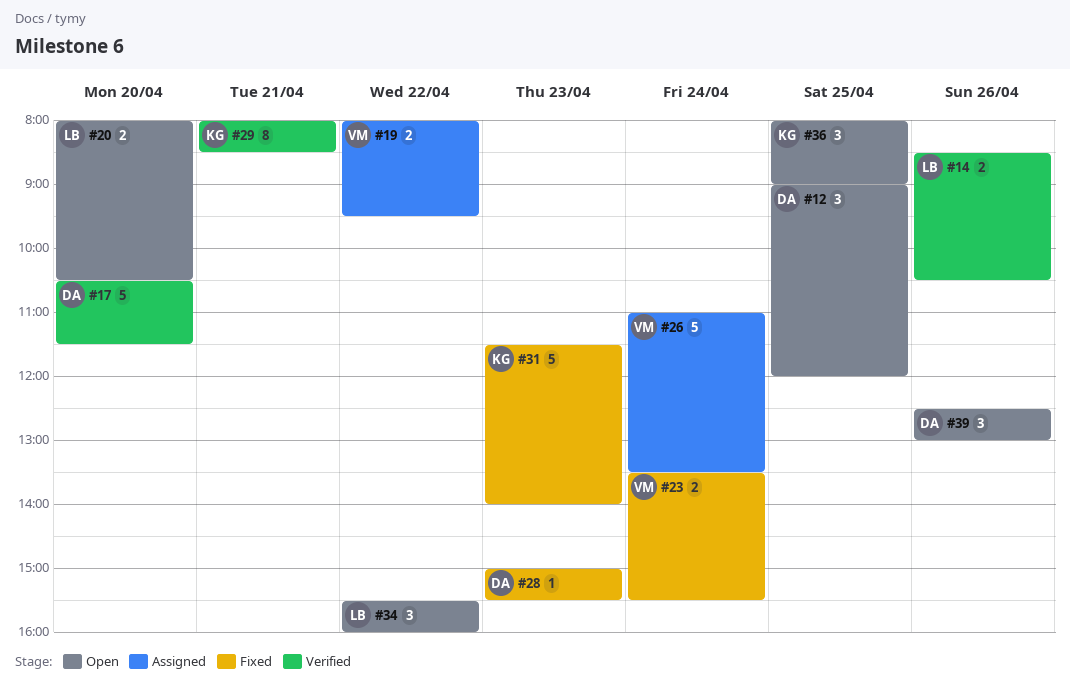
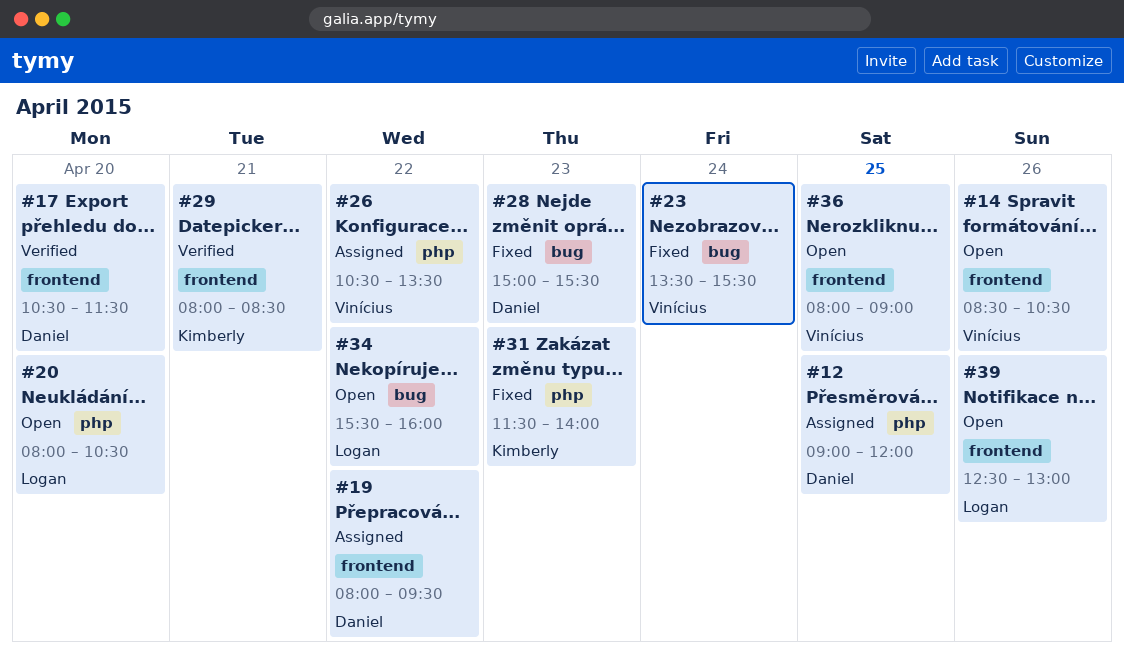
#12, status: Open -> Assigned
#14, status: Verified -> Open
#14, owner: Logan -> Vinícius
#19, owner: Vinícius -> Daniel
#26, day: Apr 24 -> Apr 22
#26, begins: 11:00 -> 10:30
#36, owner: Kimberly -> Vinícius
#39, owner: Daniel -> Logan

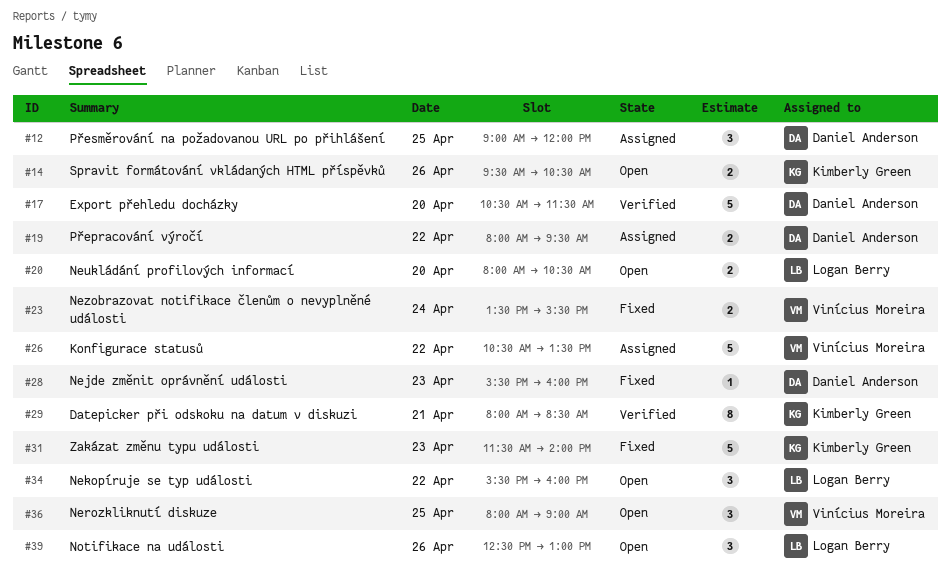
#14, owner: Vinícius Moreira -> Kimberly Green
#14, begins: 08:30 -> 09:30
#28, begins: 15:00 -> 15:30
#28, ends: 15:30 -> 16:00

